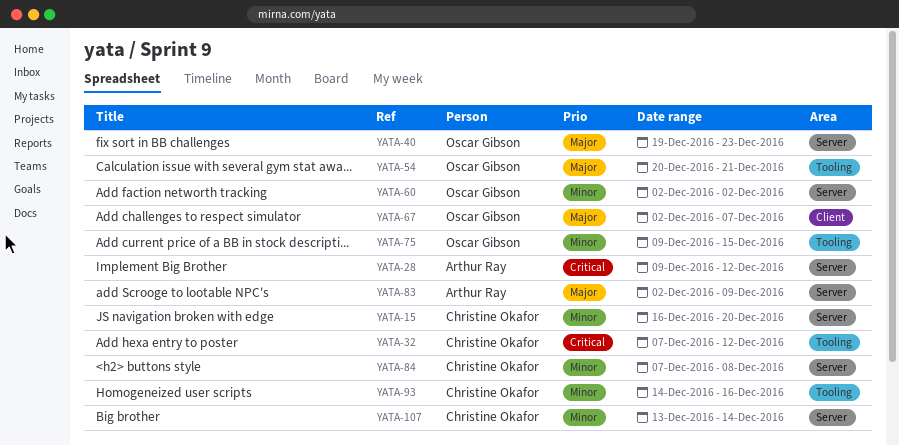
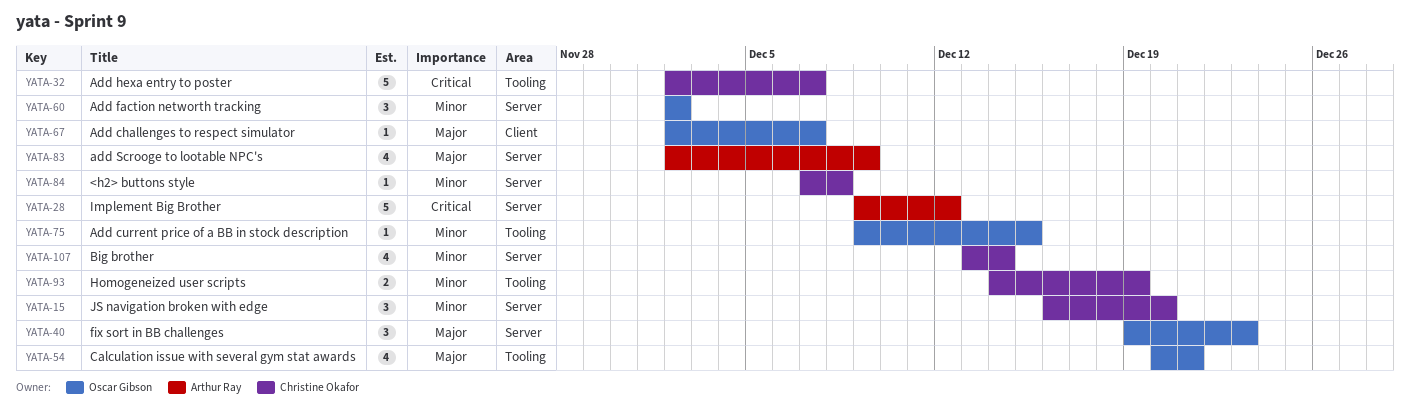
YATA-32, start: Dec 7 -> Dec 2
YATA-32, due: Dec 12 -> Dec 7
YATA-93, due: Dec 16 -> Dec 19

